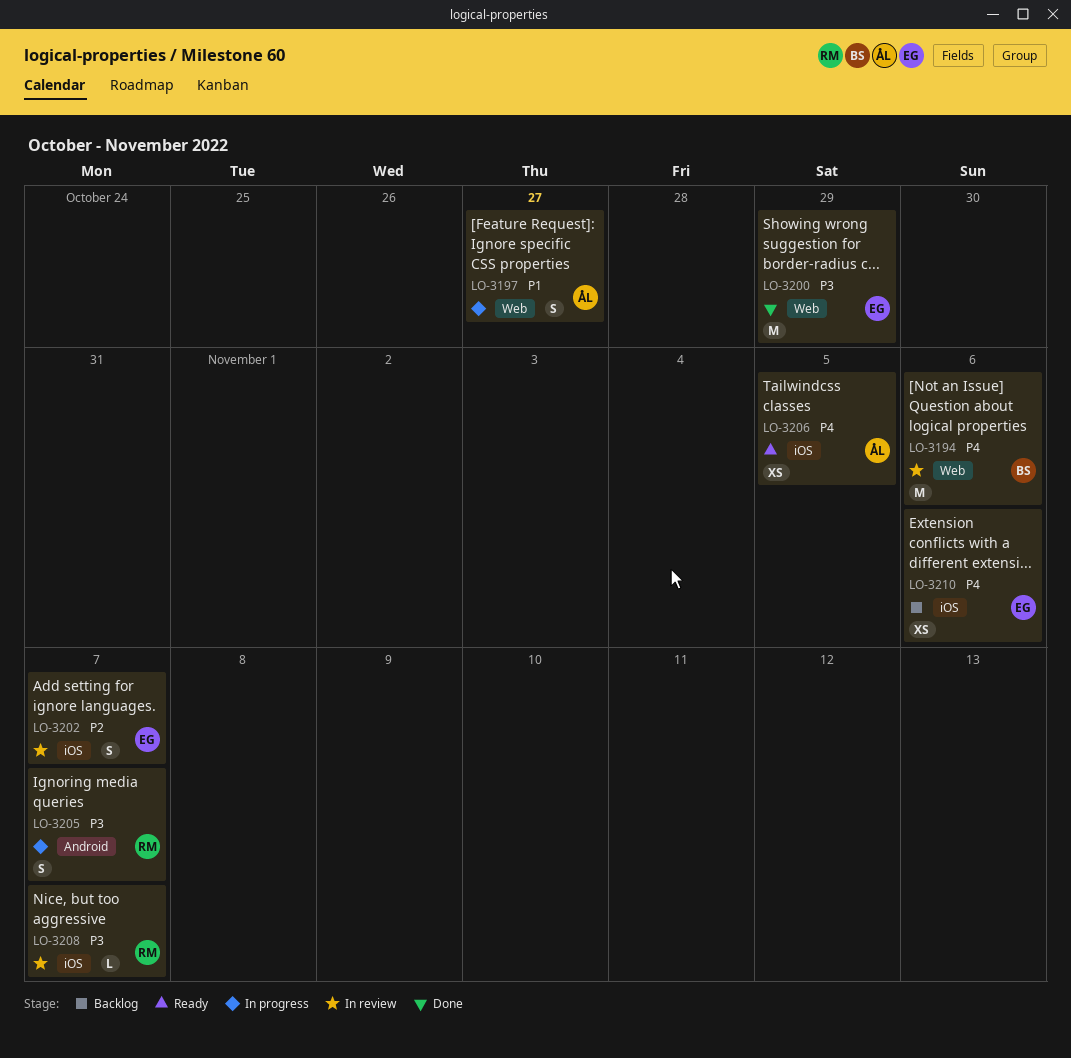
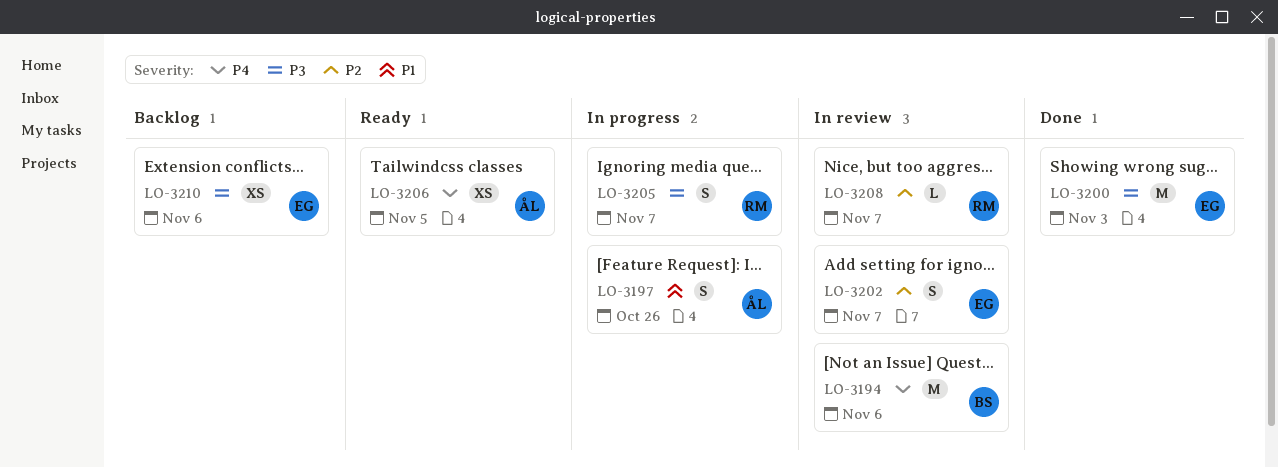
LO-3197, due: Oct 27 -> Oct 26
LO-3200, due: Oct 29 -> Nov 3
LO-3208, priority: P3 -> P2
LO-3210, priority: P4 -> P3

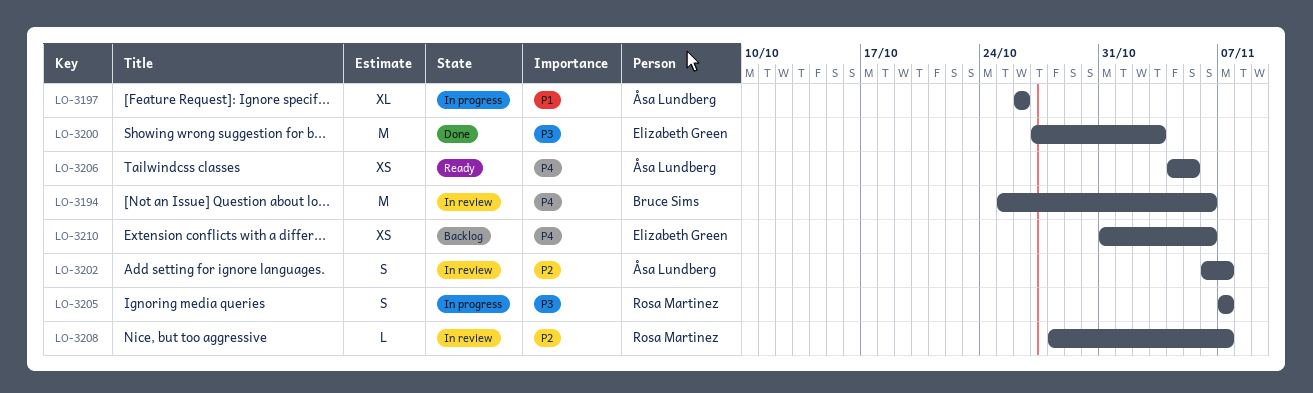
LO-3197, estimate: S -> XL
LO-3202, owner: Elizabeth Green -> Åsa Lundberg
LO-3210, priority: P3 -> P4

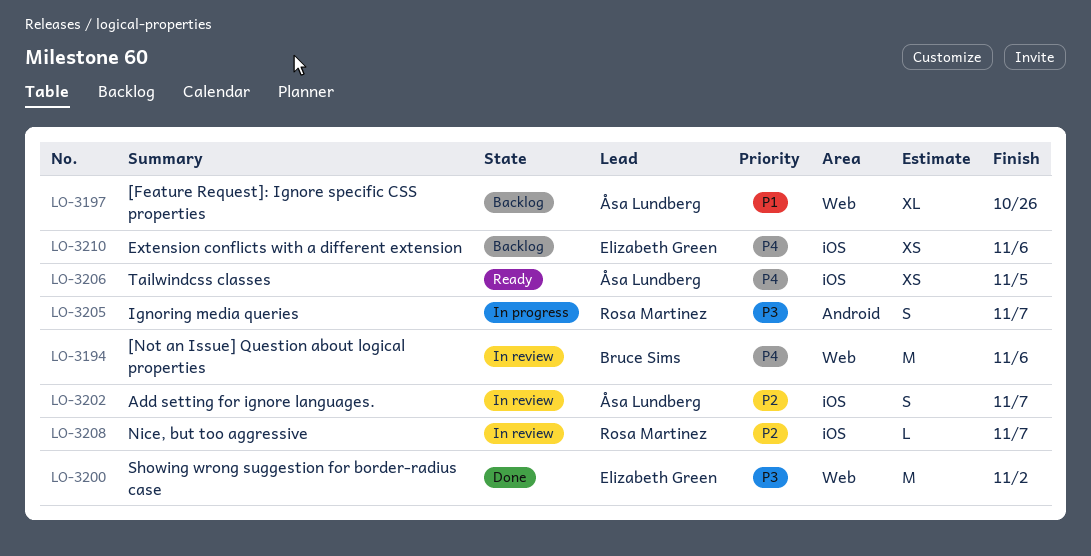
LO-3197, status: In progress -> Backlog
LO-3200, due: Nov 3 -> Nov 2

